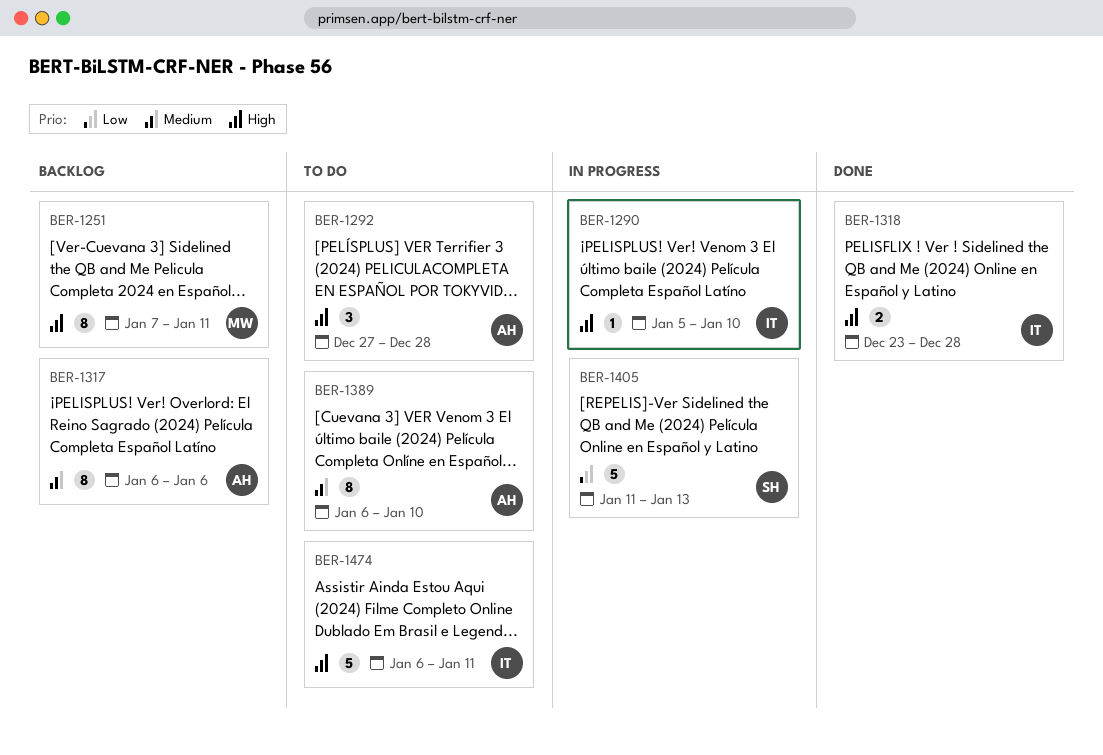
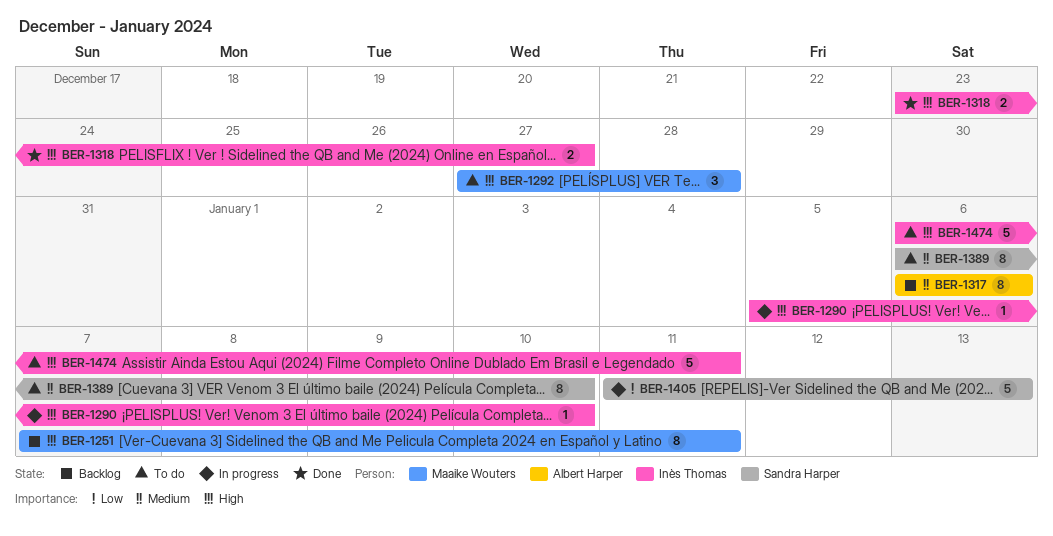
BER-1292, owner: Albert Harper -> Maaike Wouters
BER-1318, due: Dec 28 -> Dec 27
BER-1389, owner: Albert Harper -> Sandra Harper

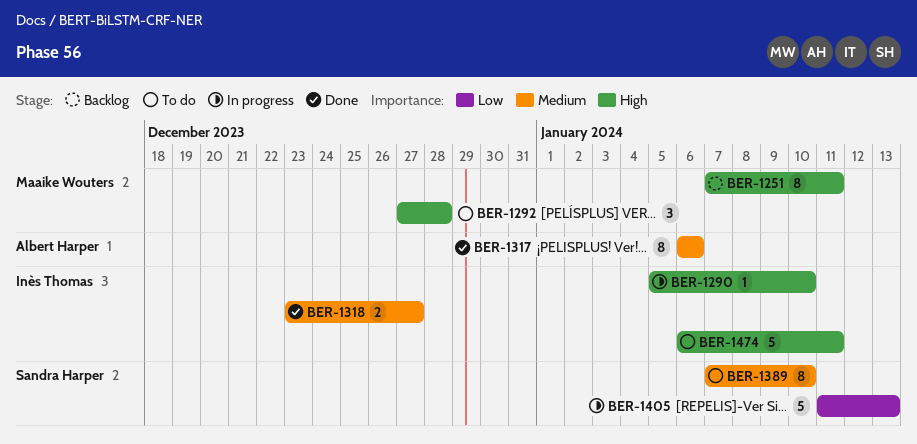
BER-1317, status: Backlog -> Done
BER-1318, priority: High -> Medium
BER-1389, start: Jan 6 -> Jan 7

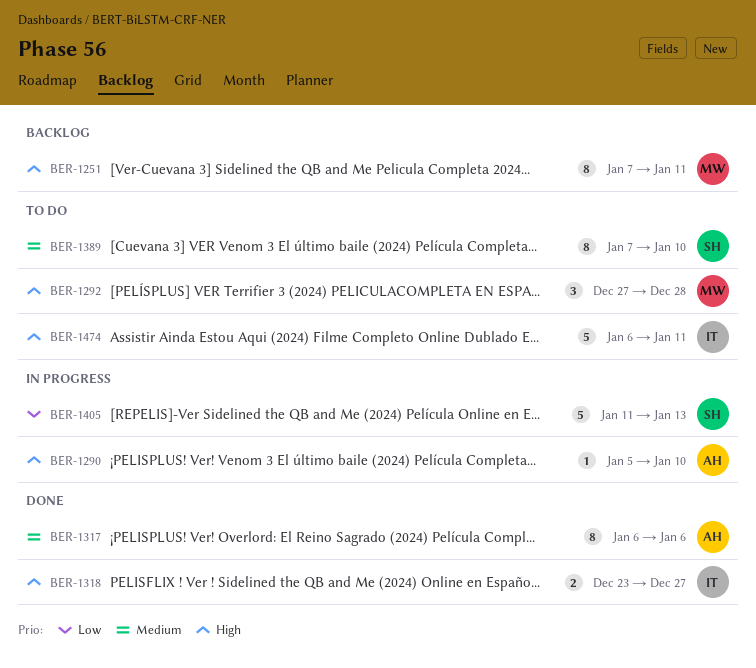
BER-1290, owner: Inès Thomas -> Albert Harper
BER-1318, priority: Medium -> High

